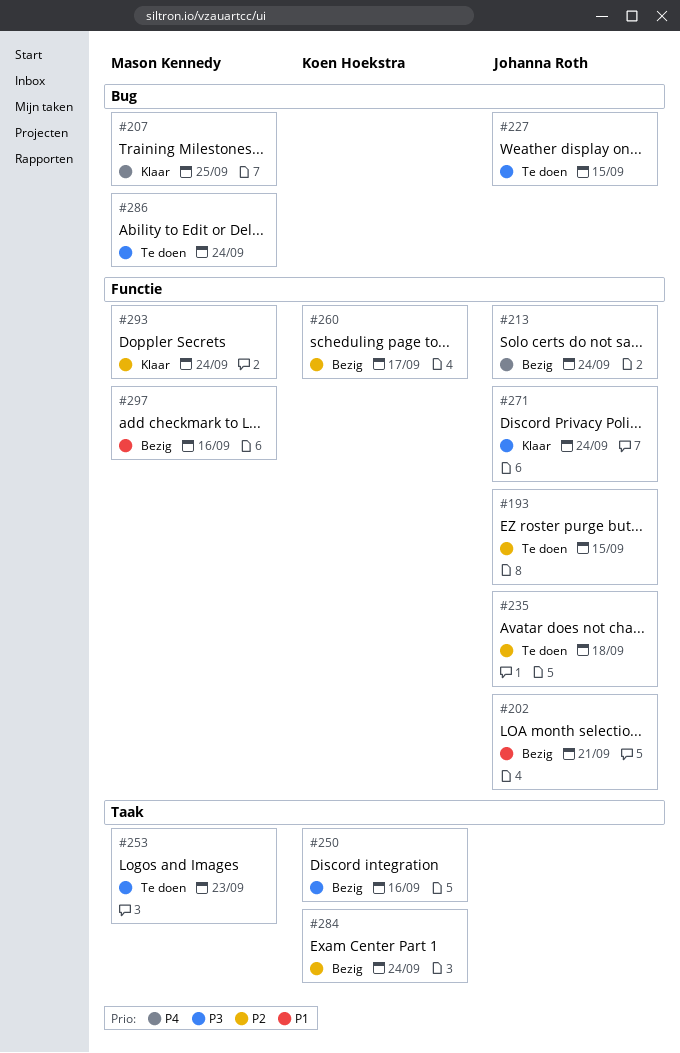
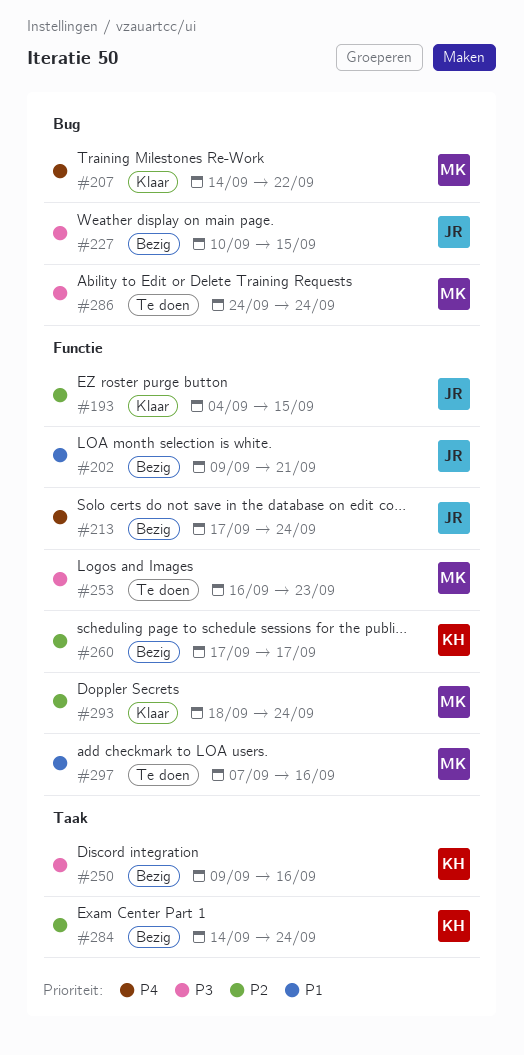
#193, status: Te doen -> Klaar
#207, due: Sep 25 -> Sep 22
#227, status: Te doen -> Bezig
#235: present -> none
#253, label: Taak -> Functie
#271: present -> none
#297, status: Bezig -> Te doen

